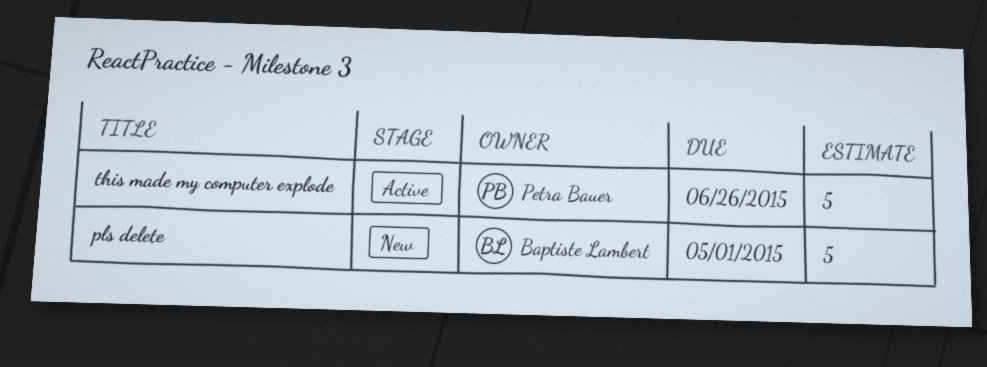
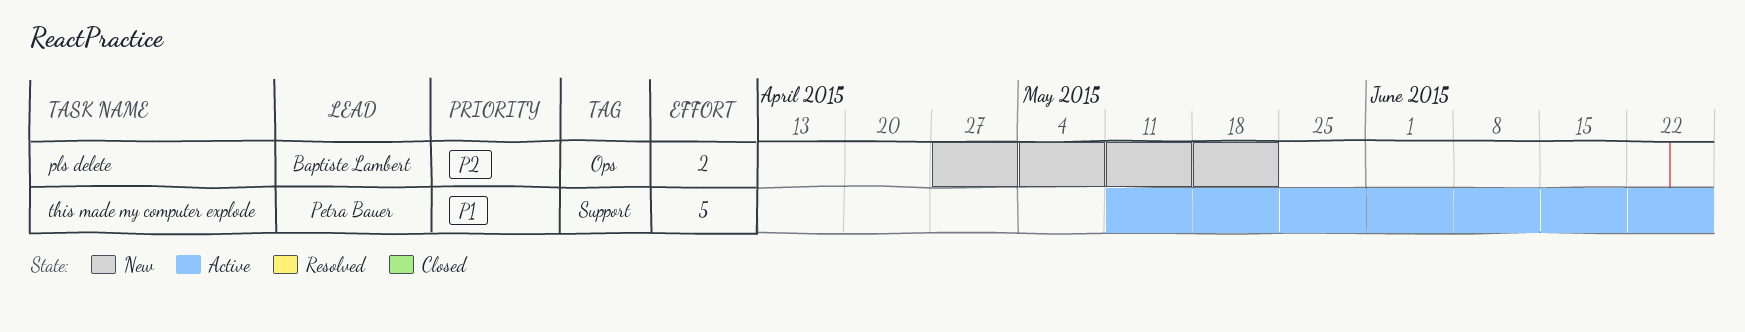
pls delete, estimate: 5 -> 2
pls delete, due: May 1 -> May 22

